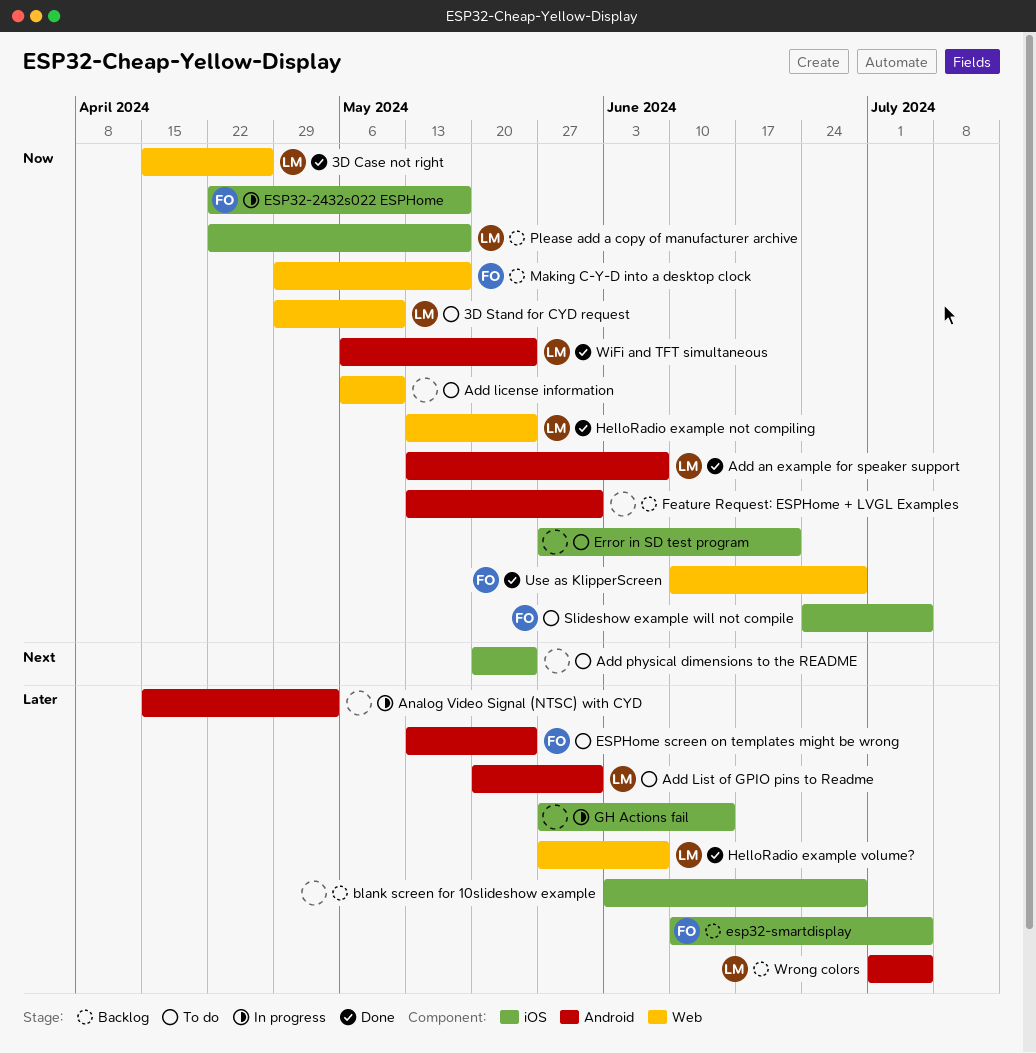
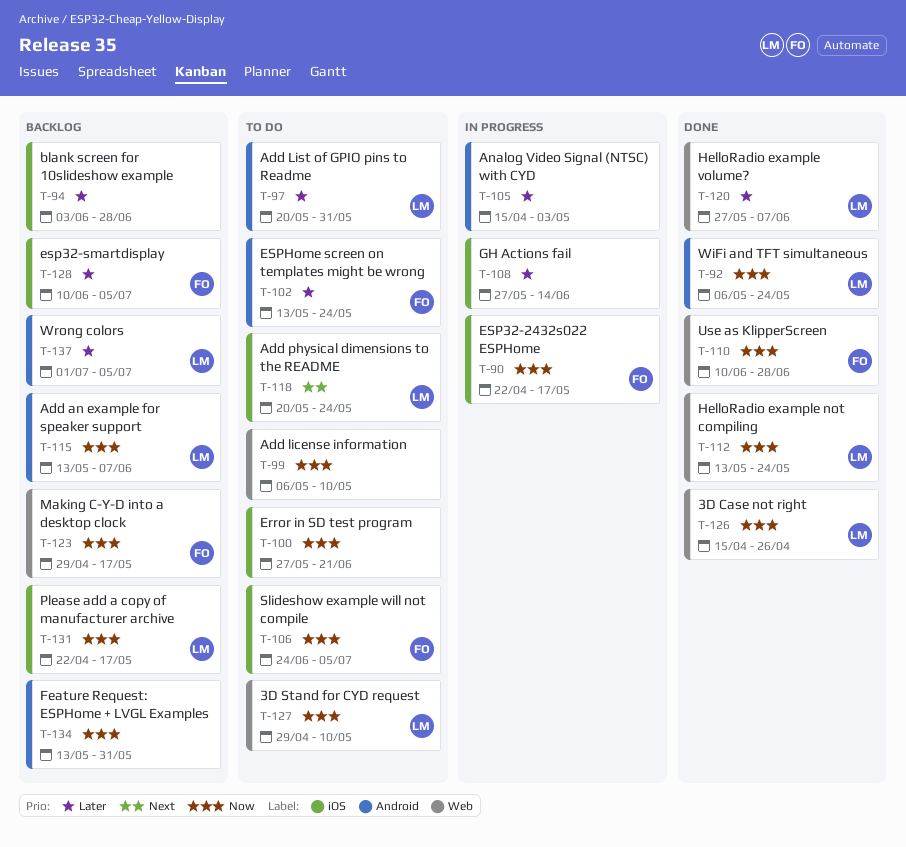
Add an example for speaker support, status: Done -> Backlog
Add physical dimensions to the README, owner: none -> LM

